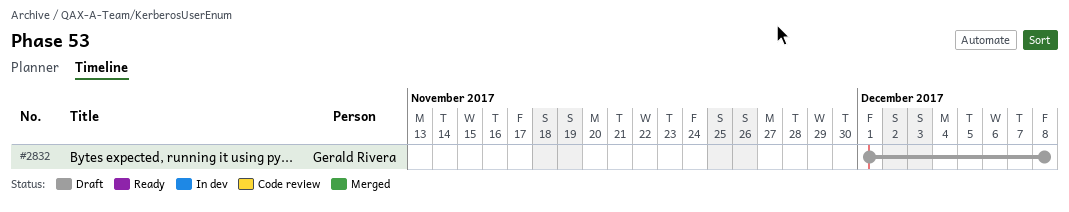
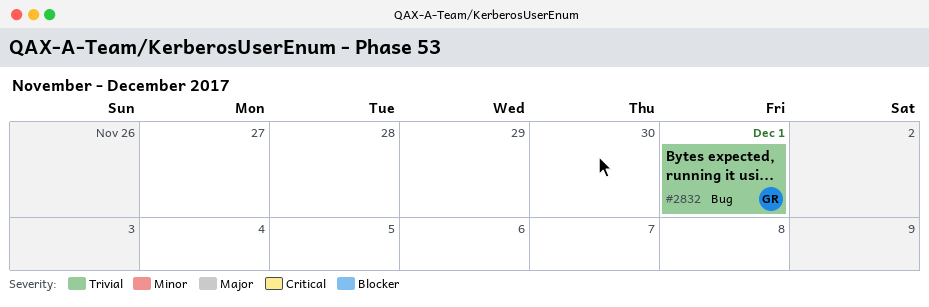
#2832, due: Dec 8 -> Dec 1

